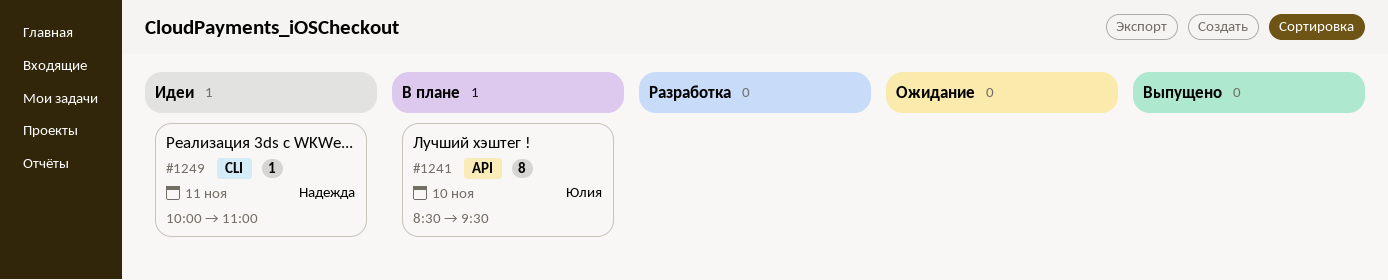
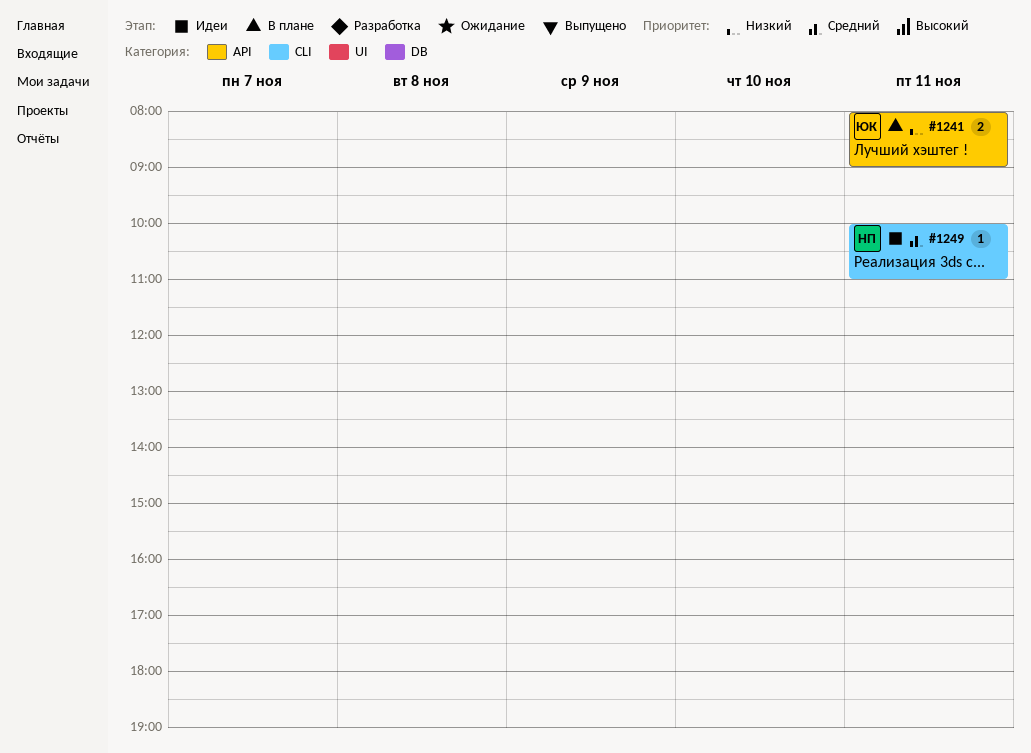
#1241, estimate: 8 -> 2
#1241, day: Nov 10 -> Nov 11
#1241, begins: 08:30 -> 08:00
#1241, ends: 09:30 -> 09:00

